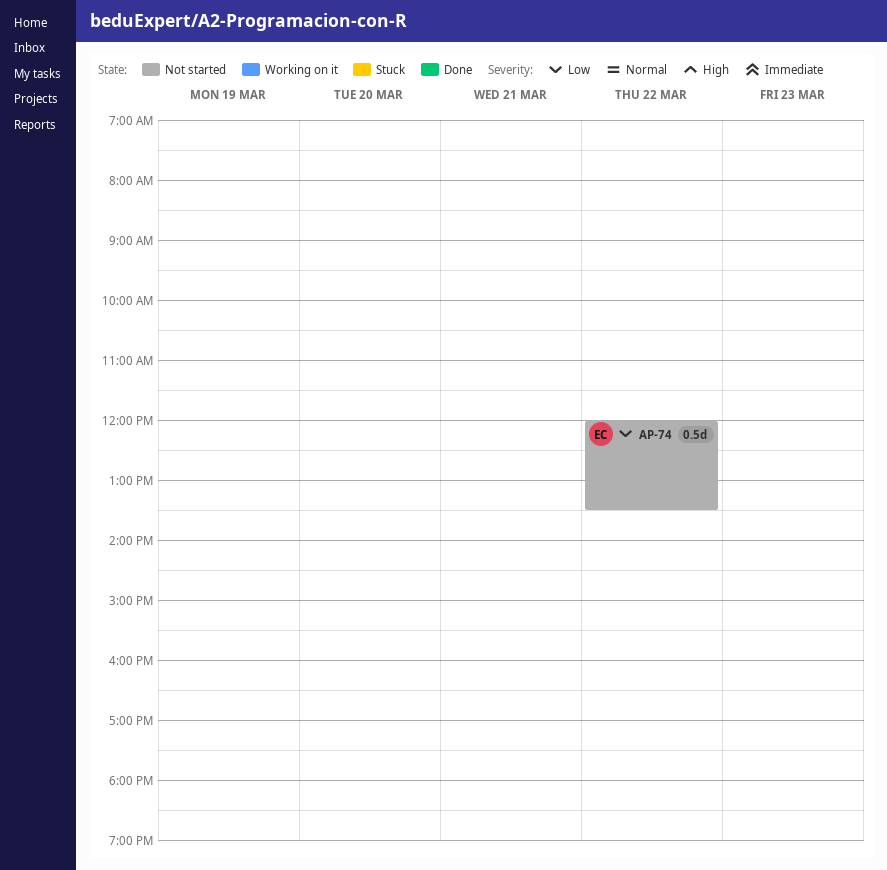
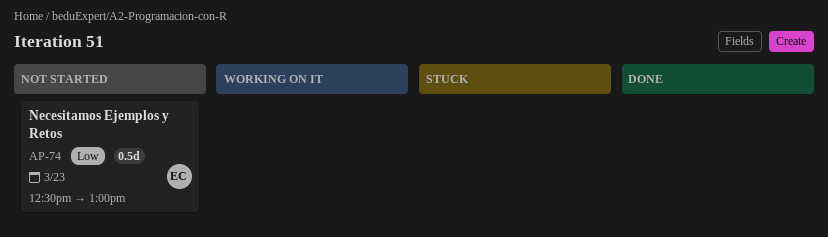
AP-74, day: Mar 22 -> Mar 23
AP-74, begins: 12:00 -> 12:30
AP-74, ends: 13:30 -> 13:00

